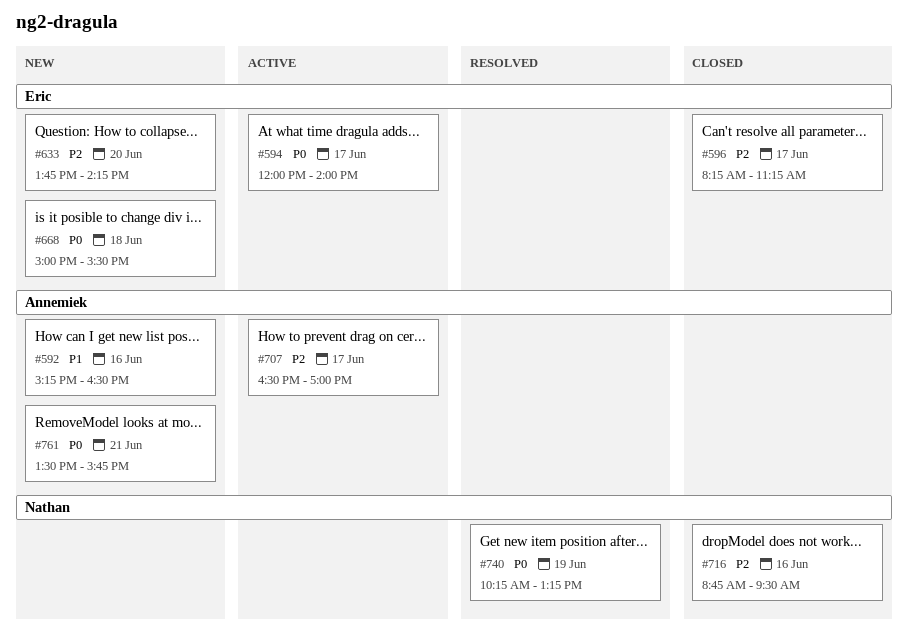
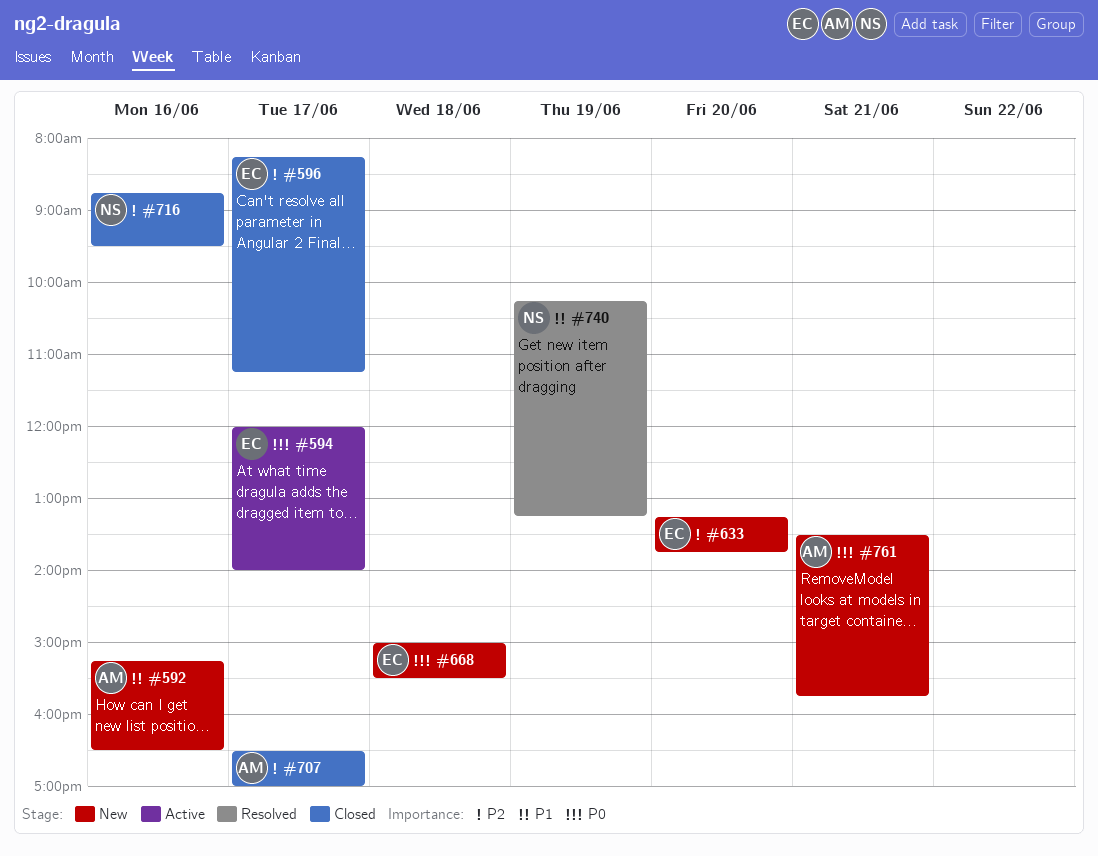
#633, begins: 13:45 -> 13:15
#633, ends: 14:15 -> 13:45
#707, status: Active -> Closed
#740, priority: P0 -> P1

